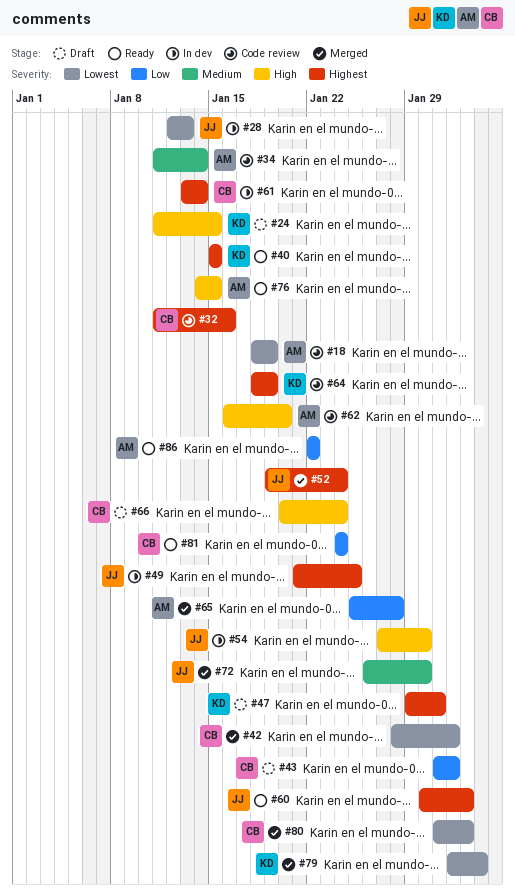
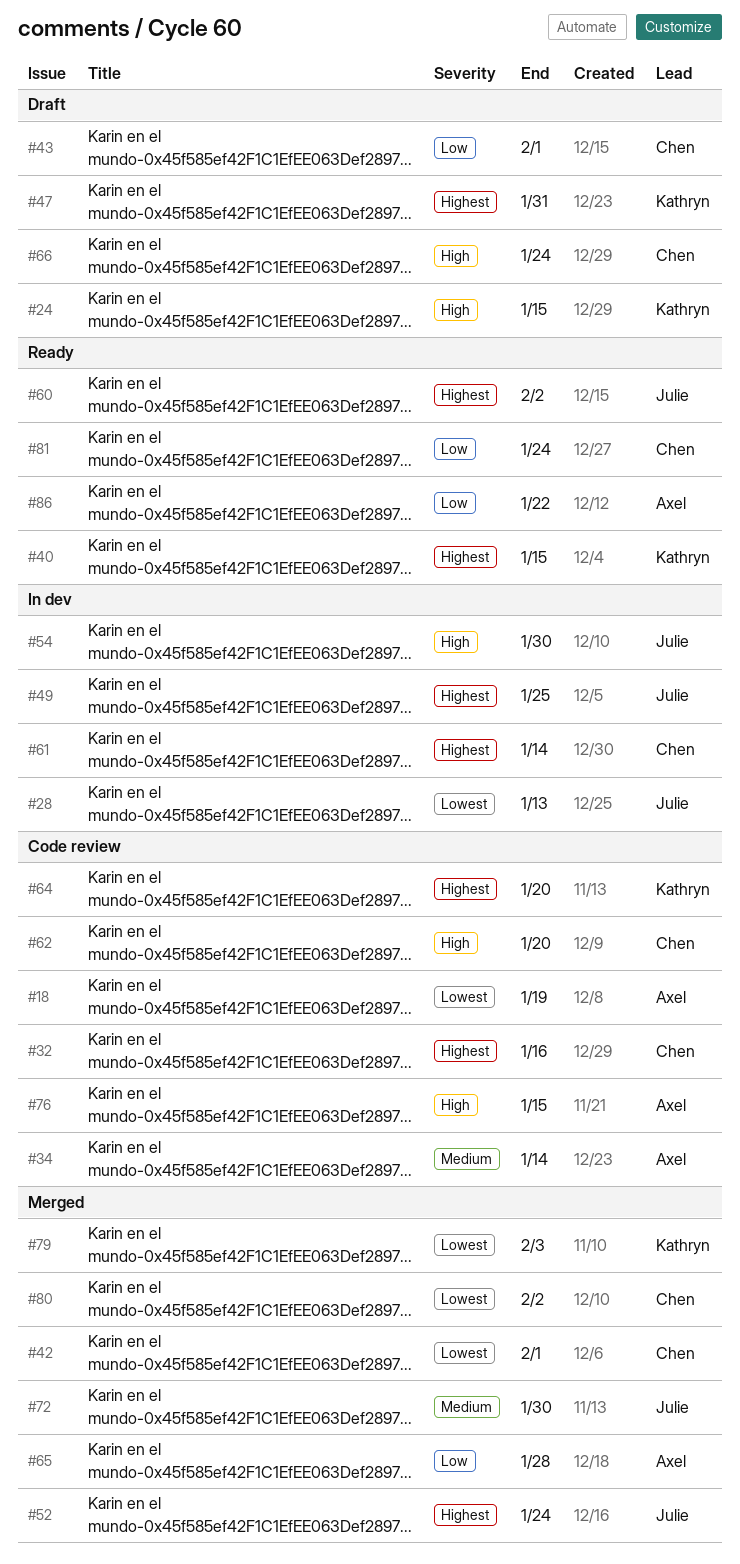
#62, owner: Axel -> Chen
#64, due: Jan 19 -> Jan 20
#76, status: Ready -> Code review

